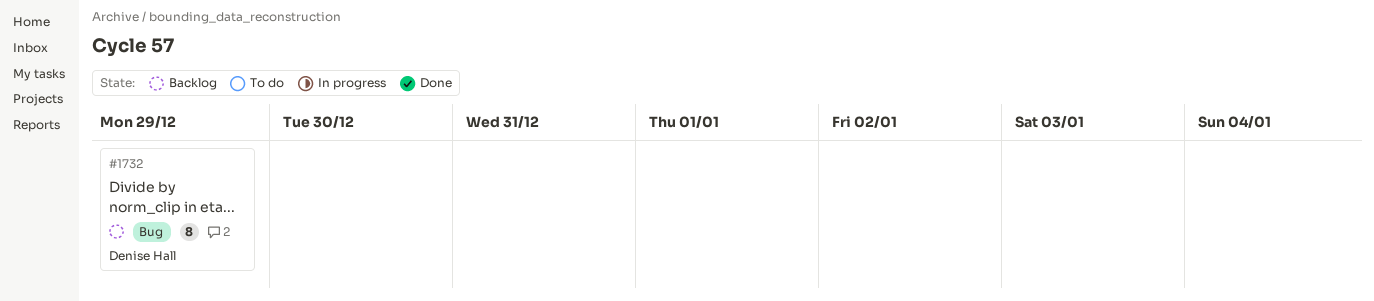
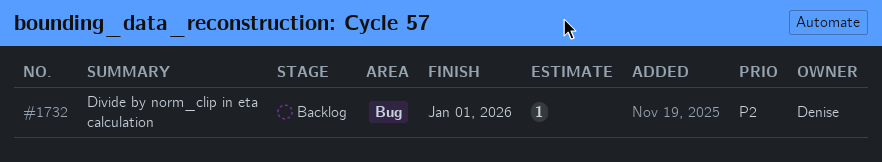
#1732, estimate: 8 -> 1
#1732, due: Dec 29 -> Jan 1

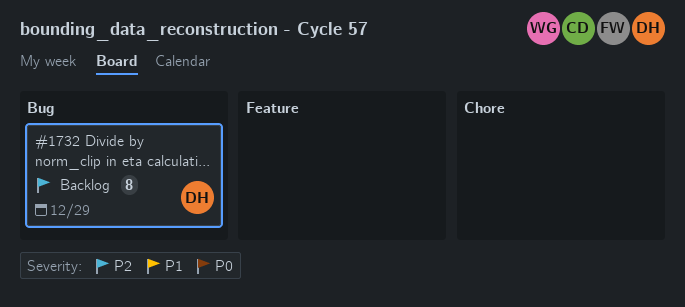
#1732, estimate: 1 -> 8
#1732, due: Jan 1 -> Dec 29

